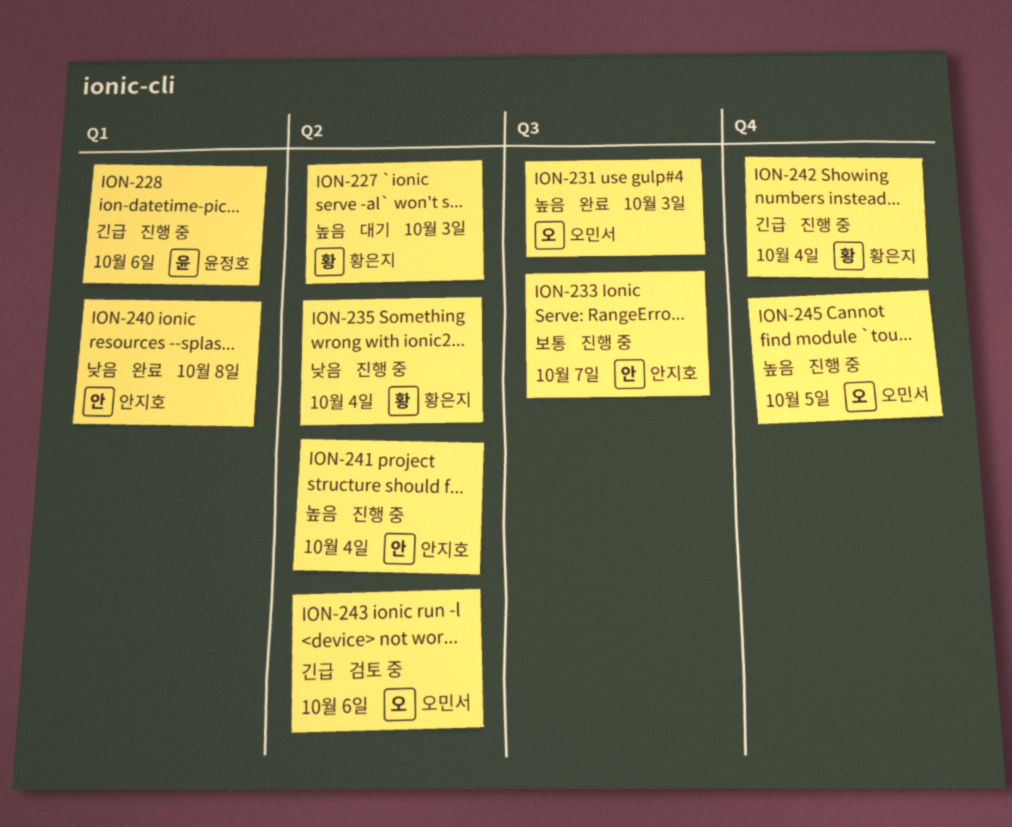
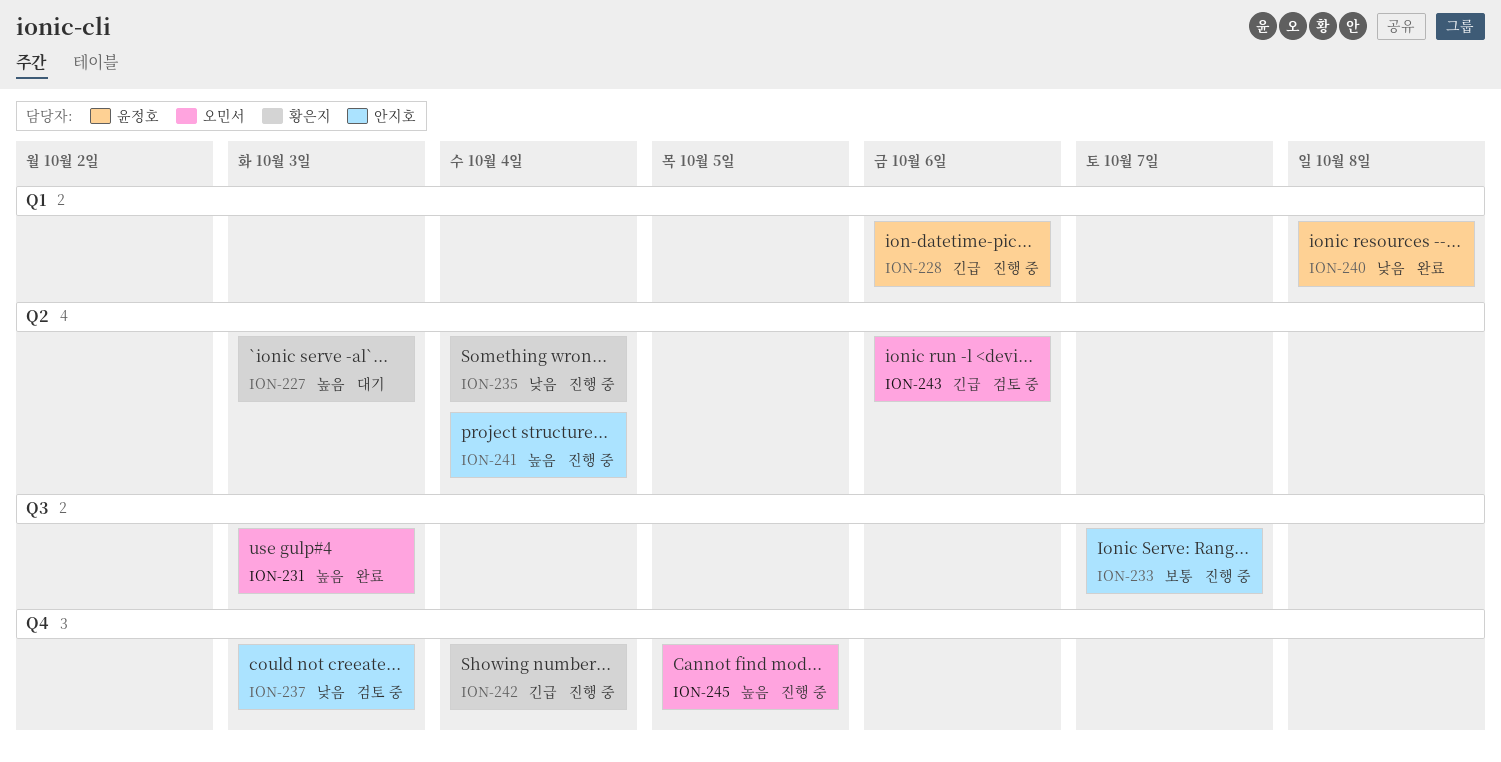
ION-237: none -> present
ION-240, owner: 안지호 -> 윤정호

